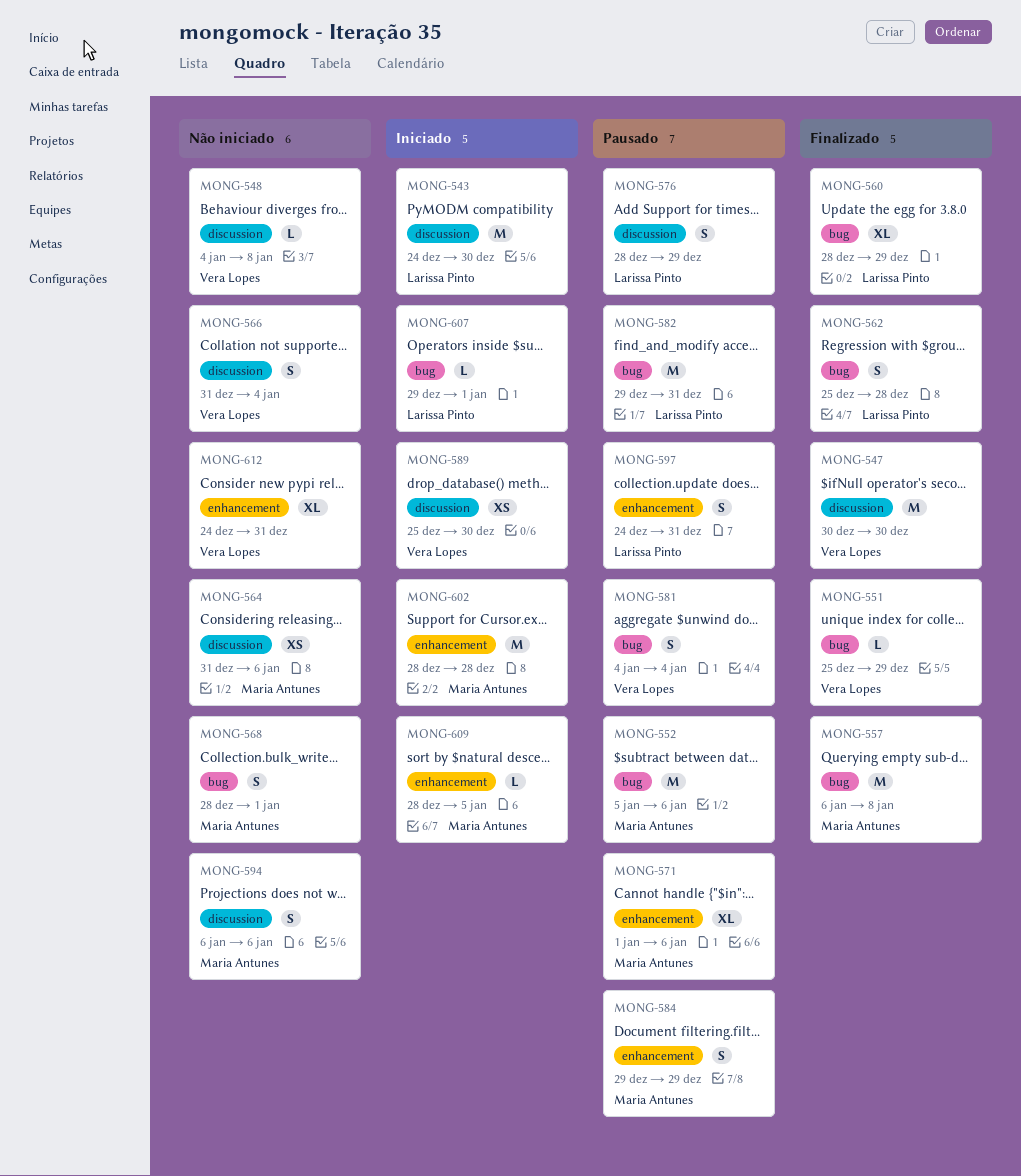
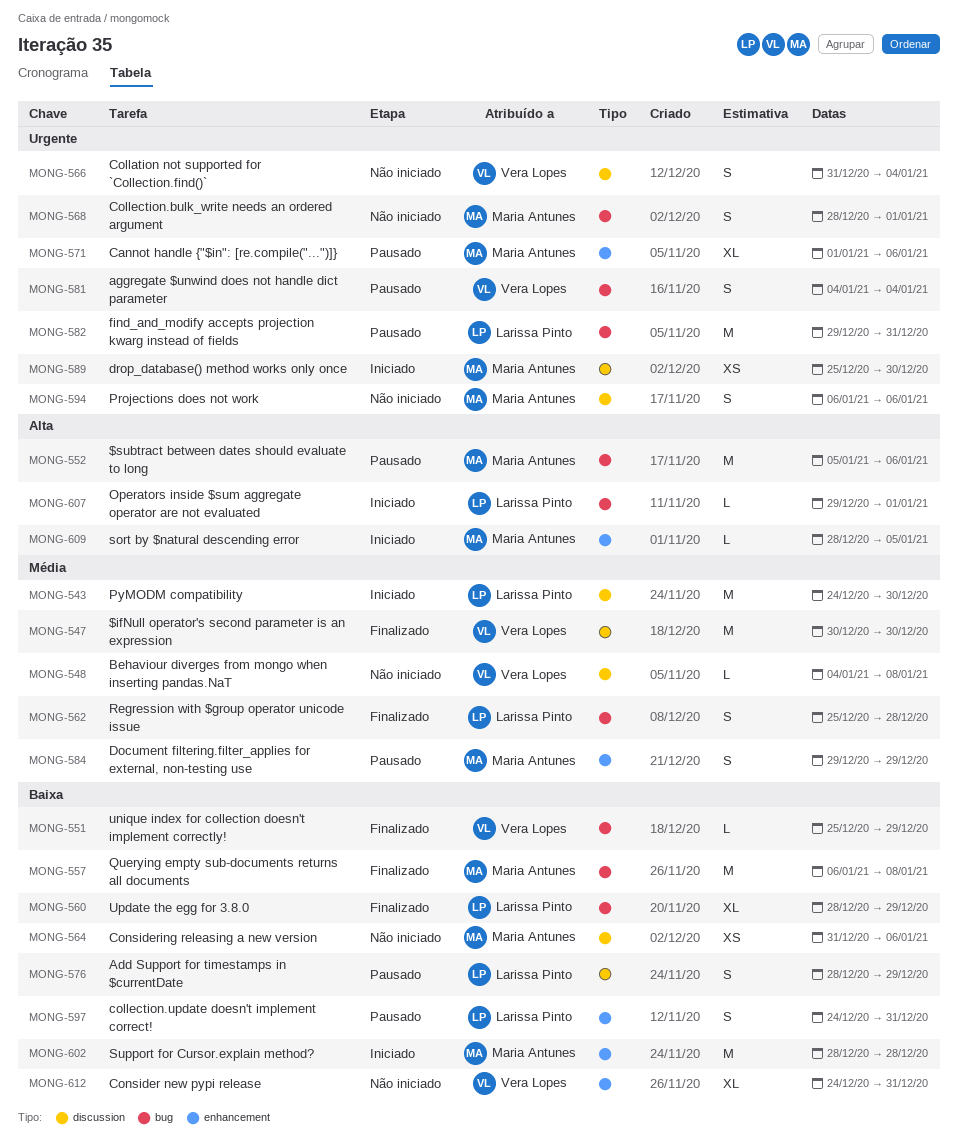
MONG-589, owner: Vera Lopes -> Maria Antunes

